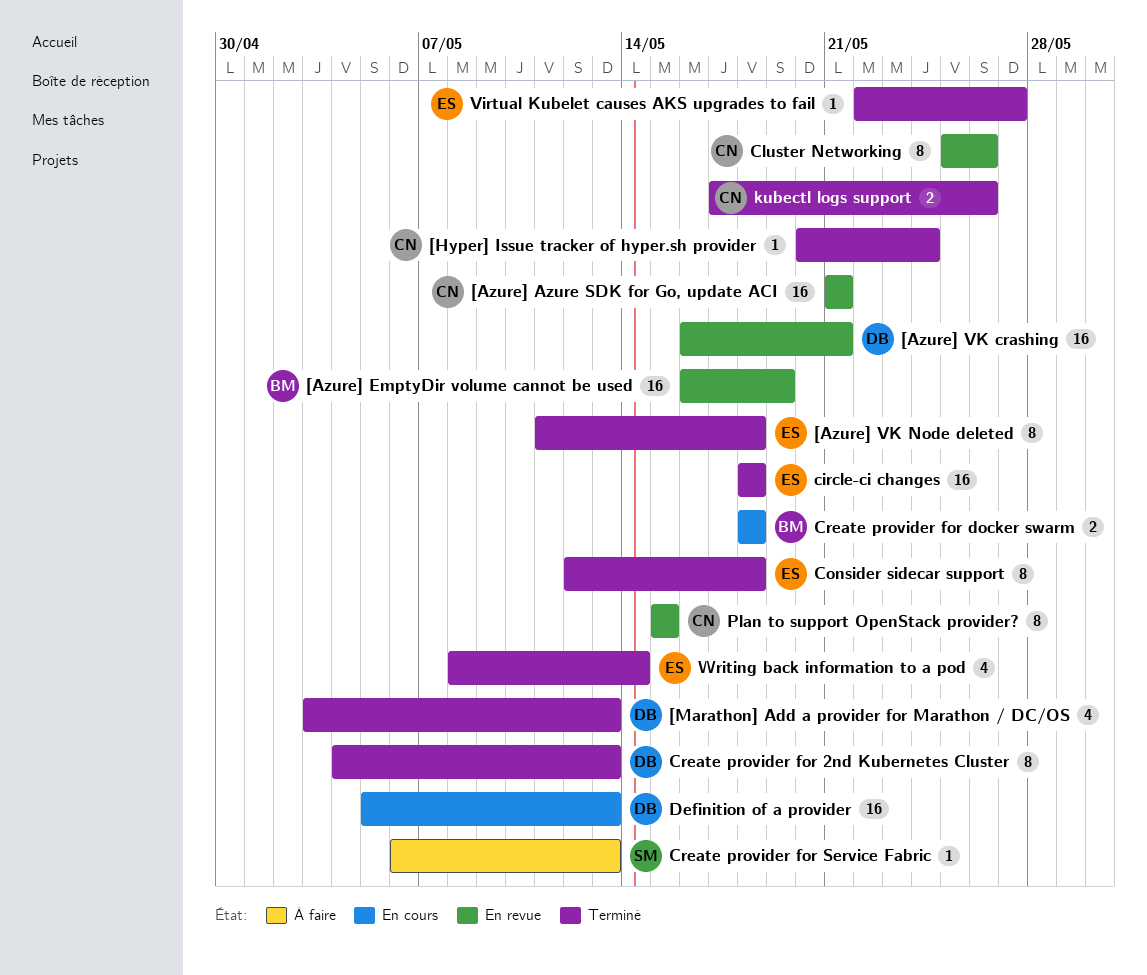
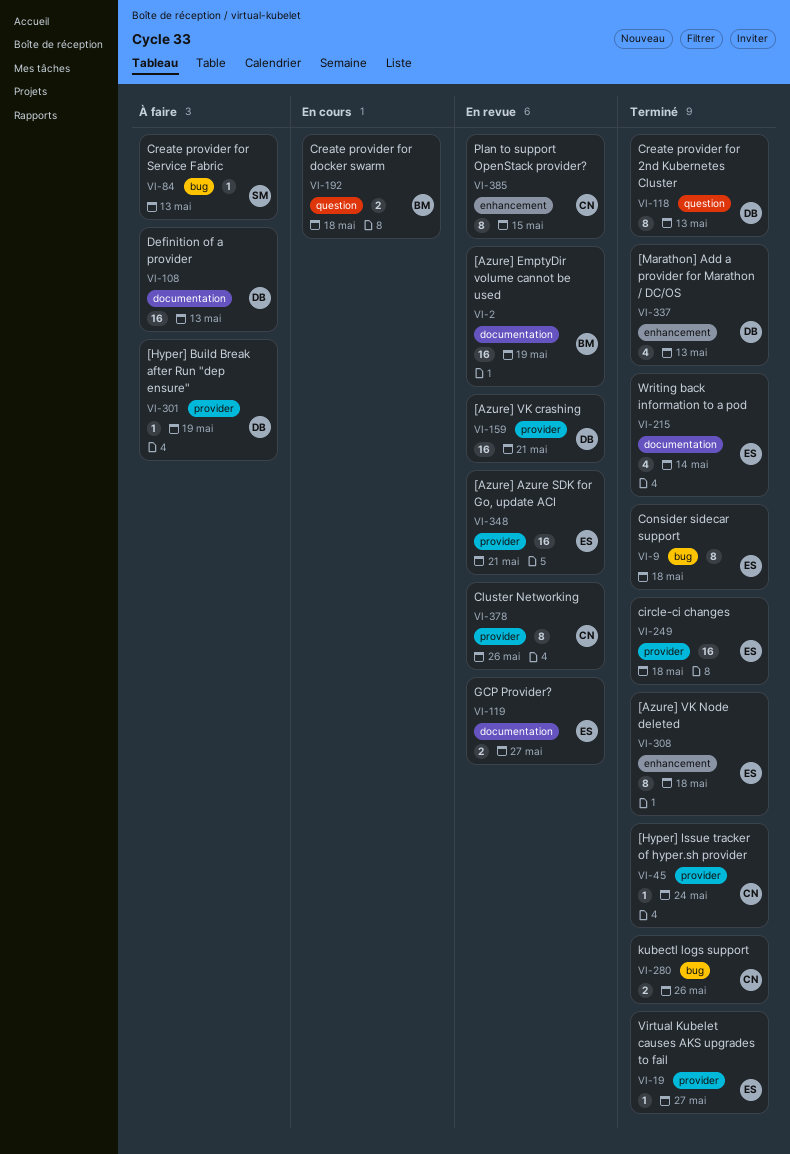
[Azure] Azure SDK for Go, update ACI, owner: CN -> ES
[Hyper] Build Break after Run "dep ensure": none -> present
Definition of a provider, status: En cours -> À faire
GCP Provider?: none -> present

